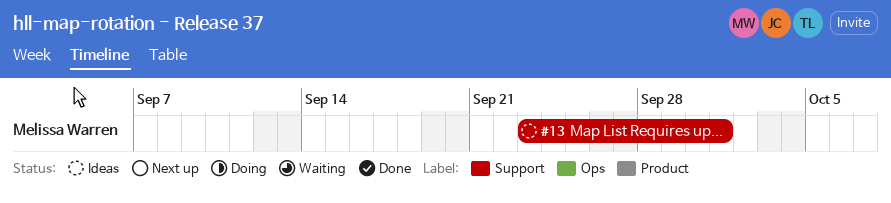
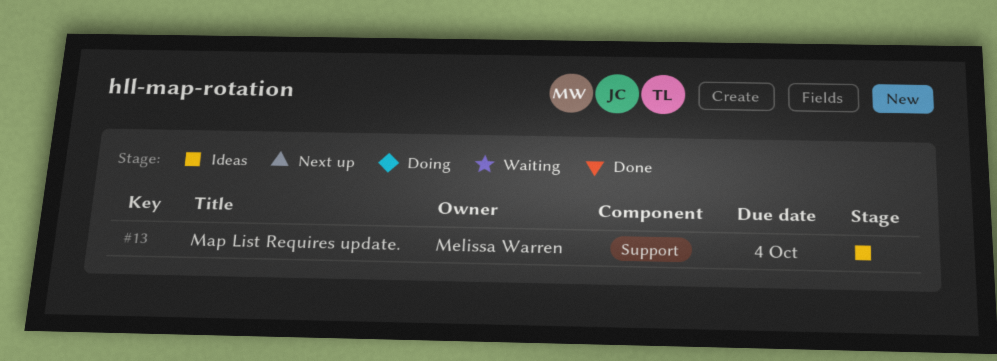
#13, due: Oct 1 -> Oct 4

